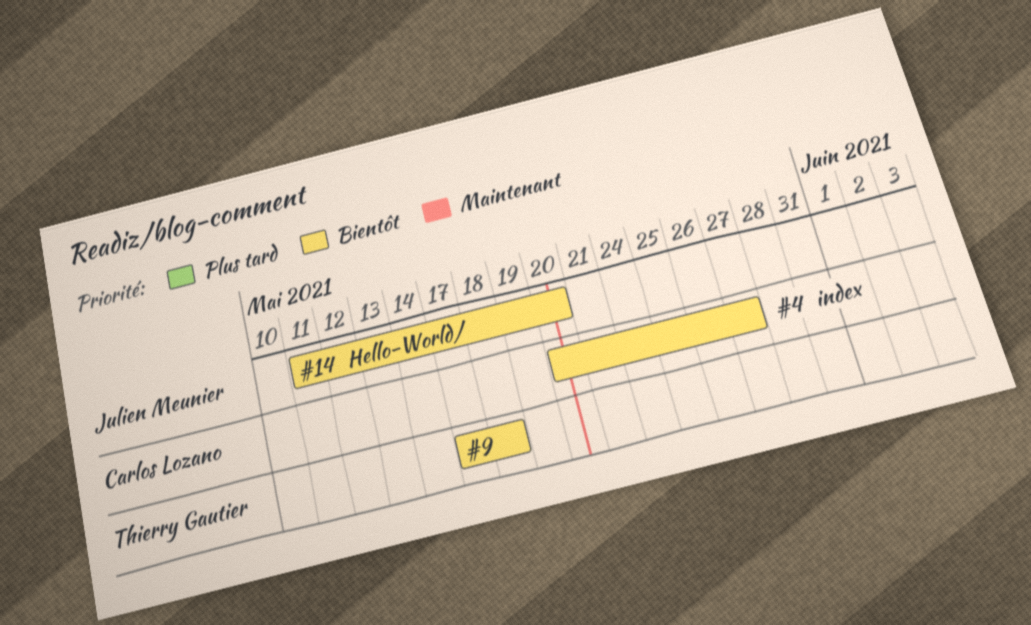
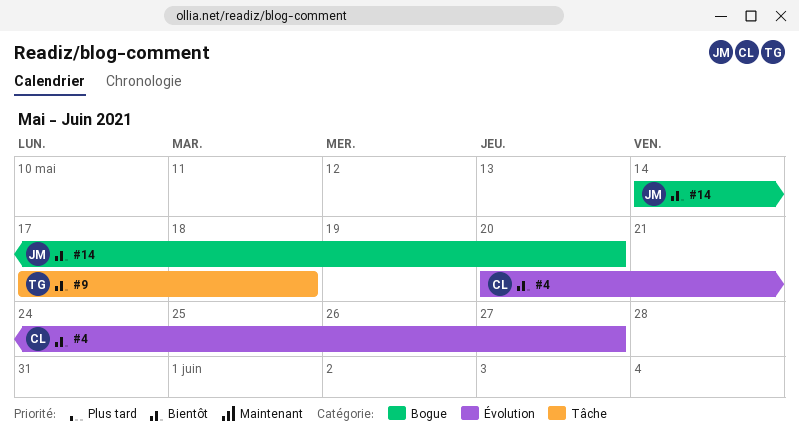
#14, start: May 11 -> May 14

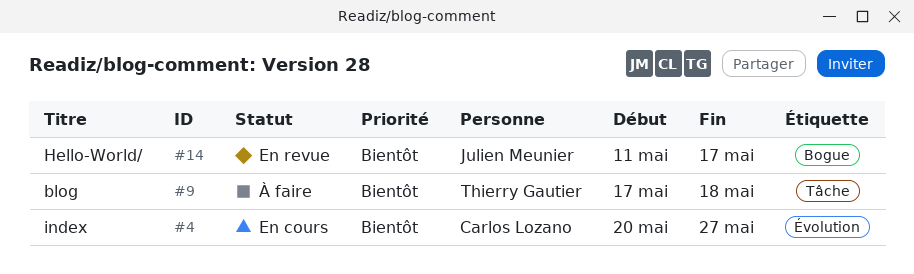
#14, start: May 14 -> May 11
#14, due: May 20 -> May 17

